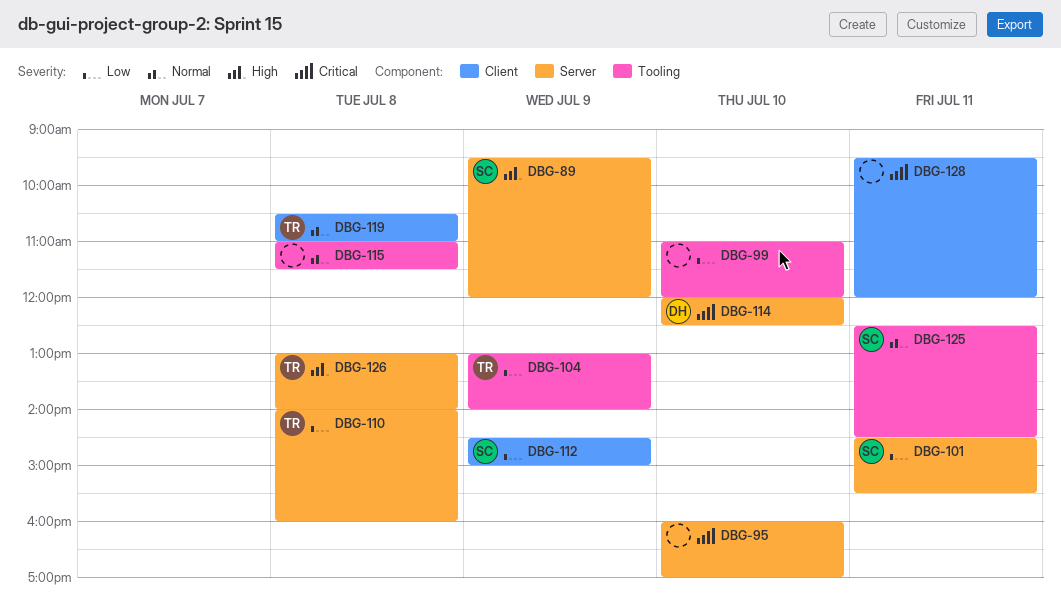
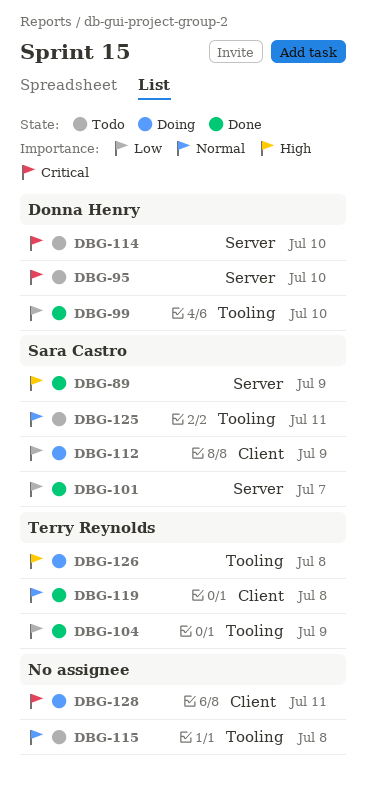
DBG-95, owner: none -> Donna Henry
DBG-99, owner: none -> Donna Henry
DBG-101, day: Jul 11 -> Jul 7
DBG-110: present -> none
DBG-126, label: Server -> Tooling

